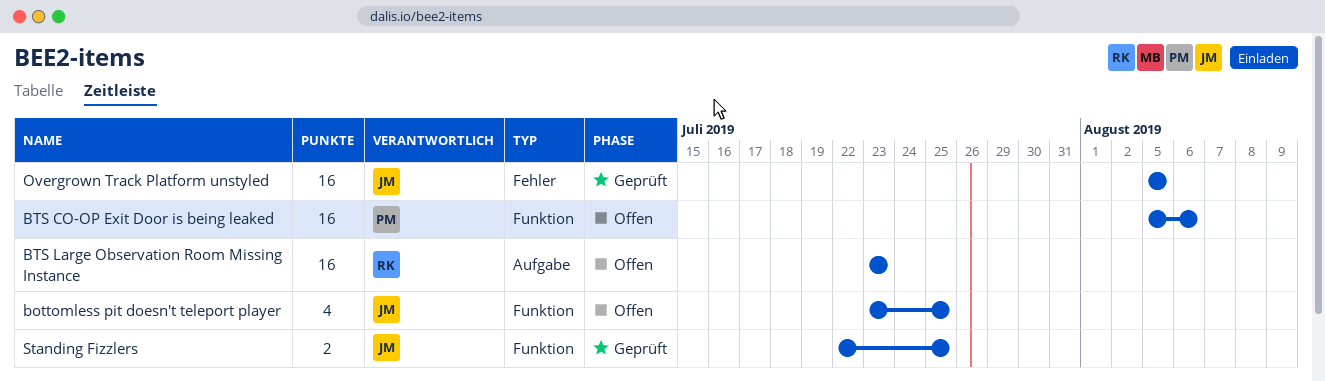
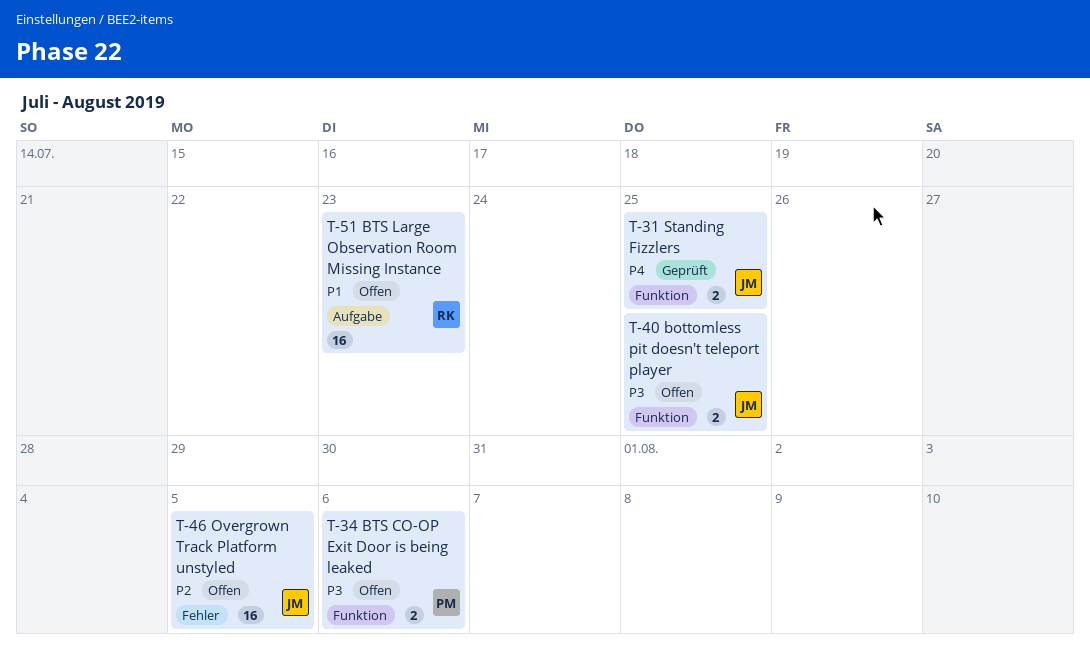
bottomless pit doesn't teleport player, estimate: 4 -> 2
BTS CO-OP Exit Door is being leaked, estimate: 16 -> 2
Overgrown Track Platform unstyled, status: Geprüft -> Offen

